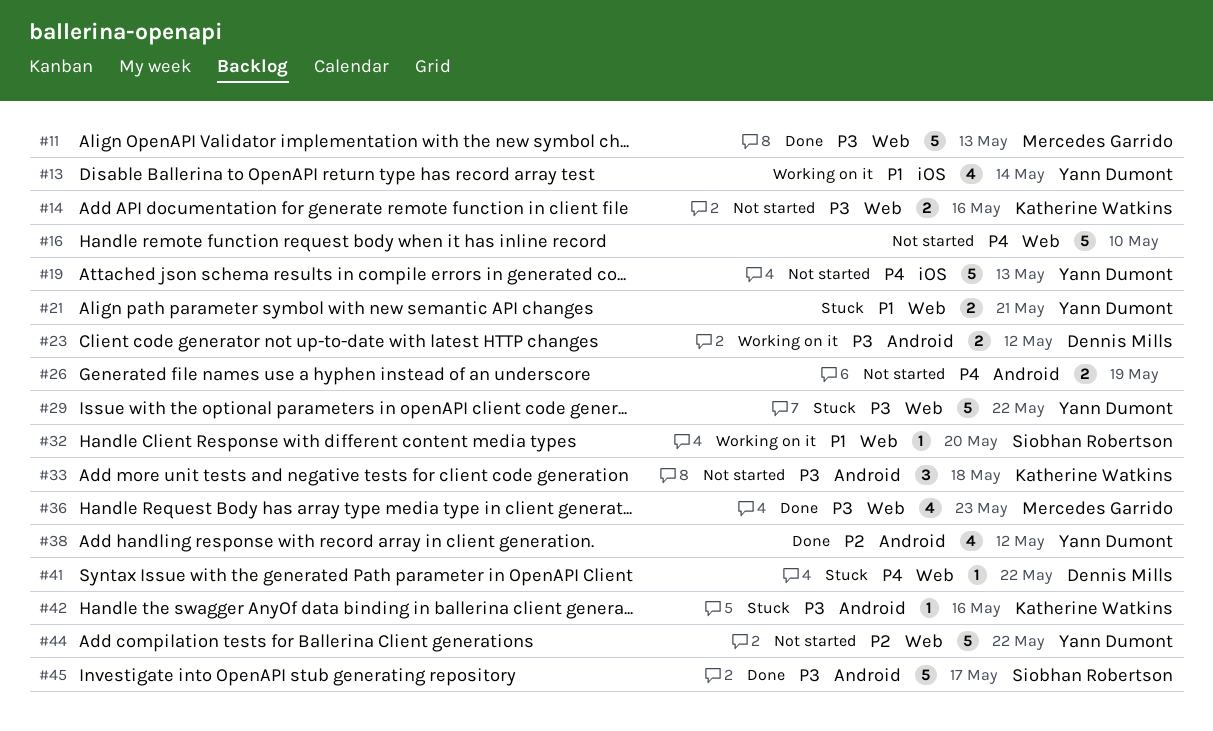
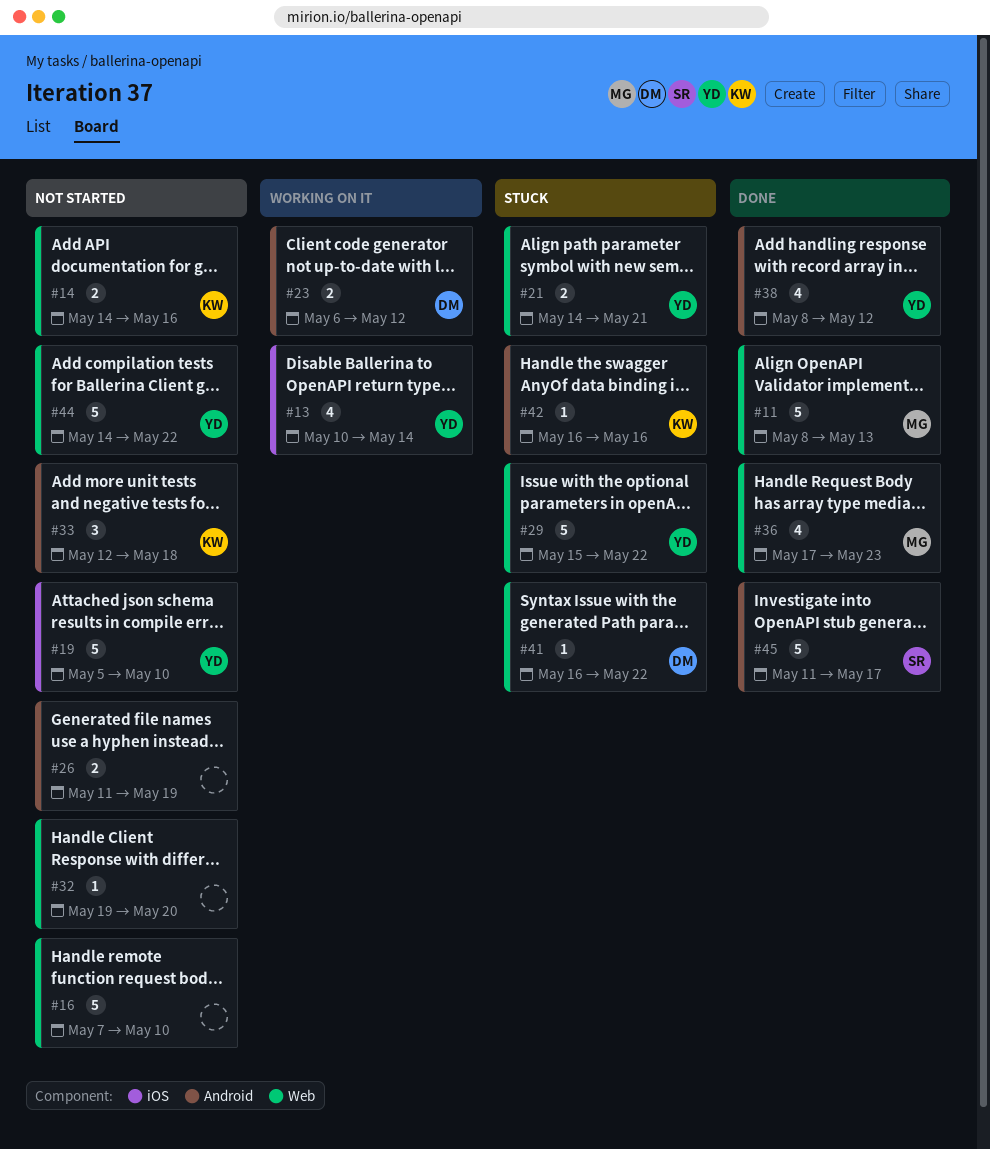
#19, due: May 13 -> May 10
#32, status: Working on it -> Not started
#32, owner: Siobhan Robertson -> none

